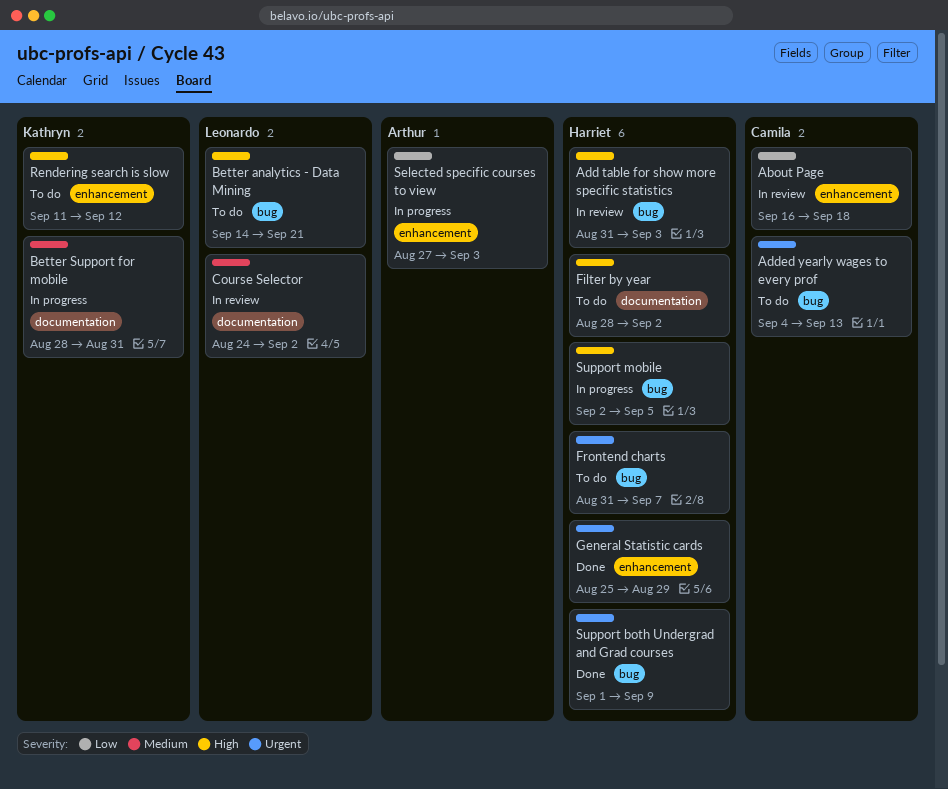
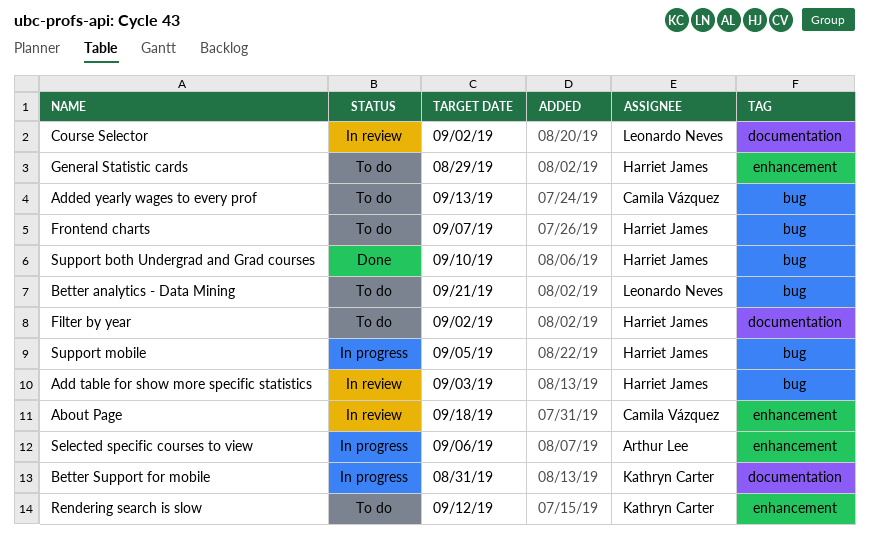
General Statistic cards, status: Done -> To do
Selected specific courses to view, due: Sep 3 -> Sep 6
Support both Undergrad and Grad courses, due: Sep 9 -> Sep 10

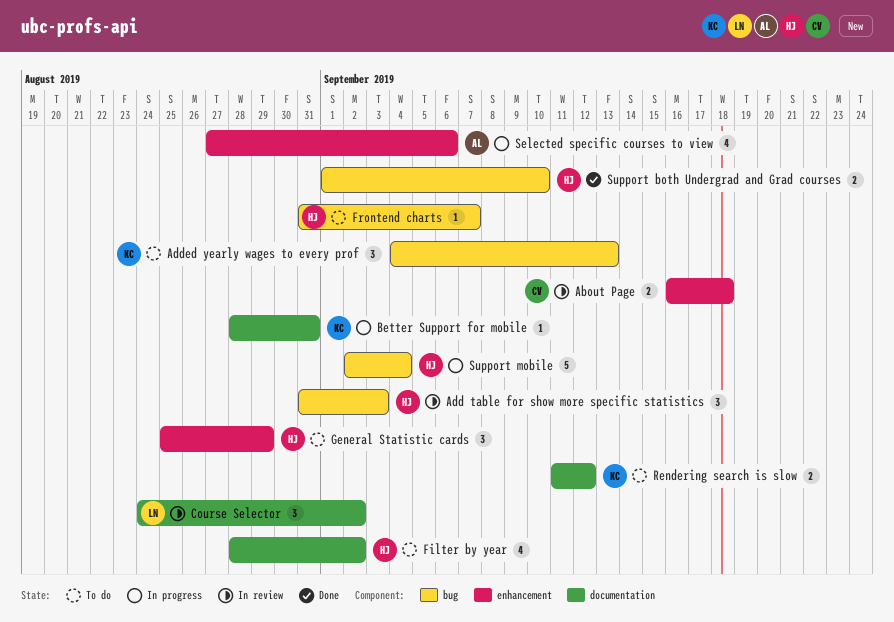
Added yearly wages to every prof, owner: Camila Vázquez -> Kathryn Carter
Better analytics - Data Mining: present -> none
Rendering search is slow, label: enhancement -> documentation
Support mobile, due: Sep 5 -> Sep 4

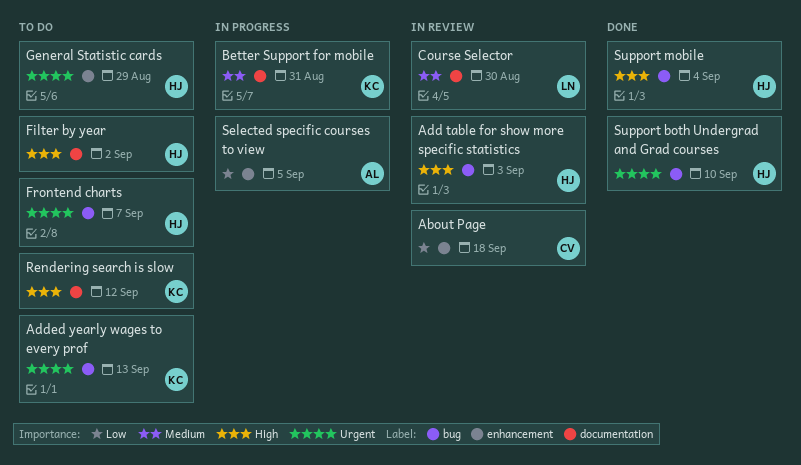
Course Selector, due: Sep 2 -> Aug 30
Selected specific courses to view, due: Sep 6 -> Sep 5
Support mobile, status: In progress -> Done

